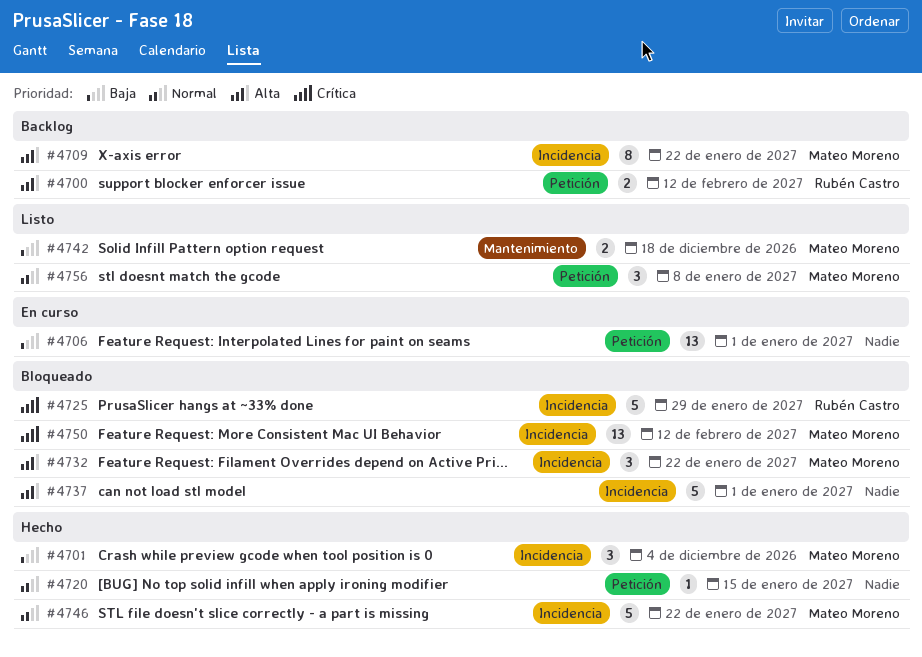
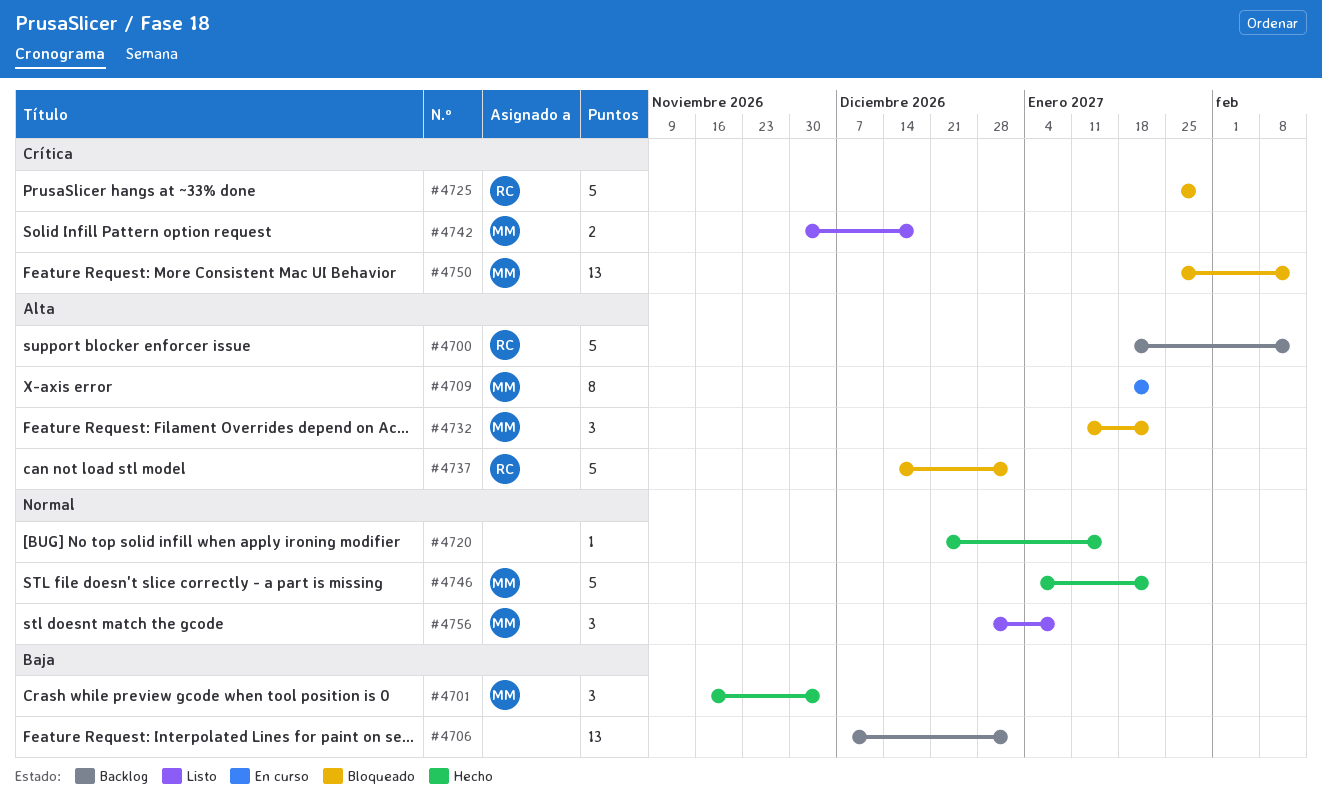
#4700, estimate: 2 -> 5
#4706, status: En curso -> Backlog
#4709, status: Backlog -> En curso
#4737, owner: none -> Rubén Castro
#4742, priority: Baja -> Crítica

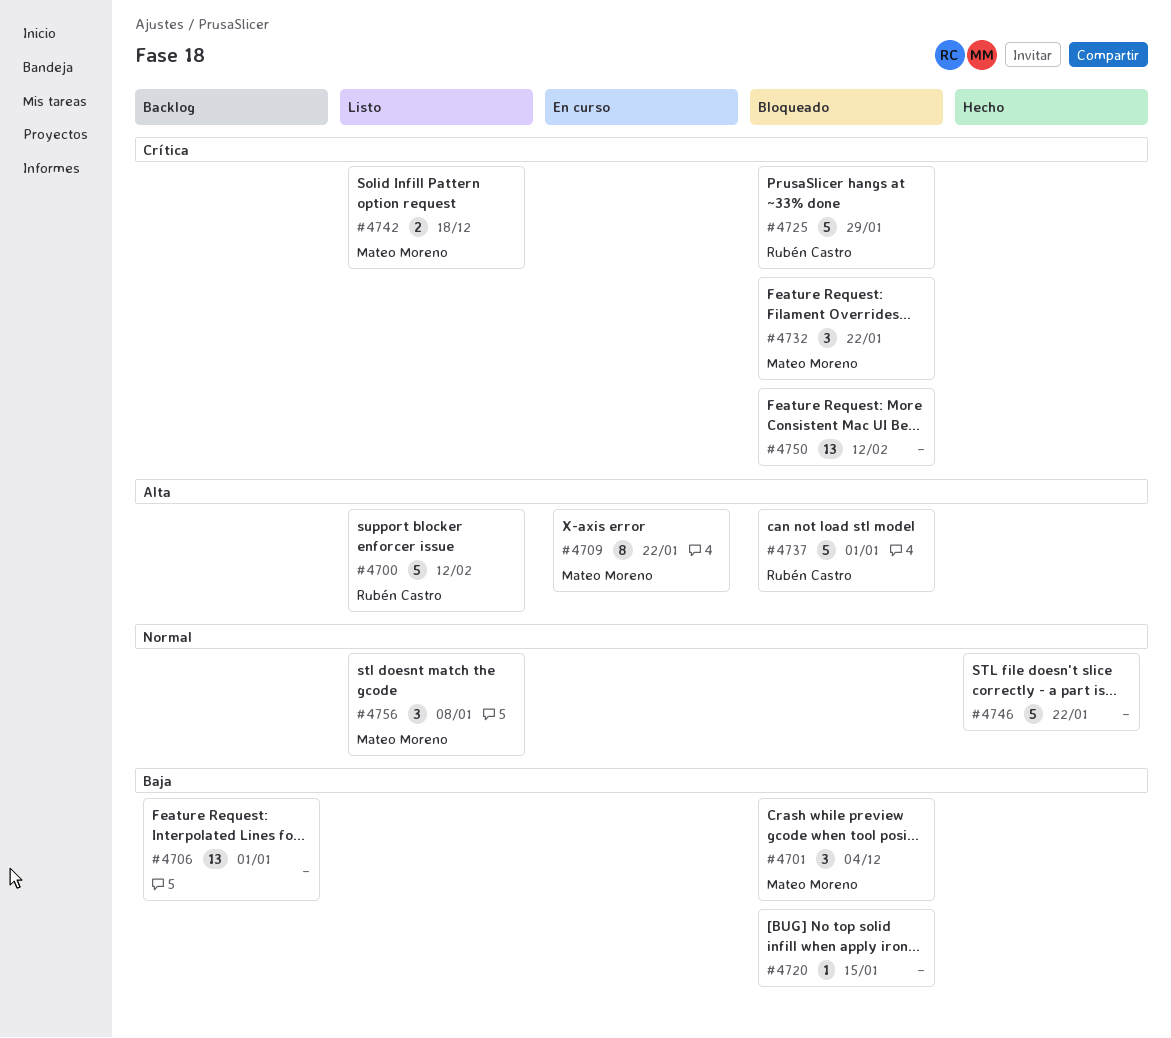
#4700, status: Backlog -> Listo
#4701, status: Hecho -> Bloqueado
#4720, status: Hecho -> Bloqueado
#4720, priority: Normal -> Baja
#4732, priority: Alta -> Crítica
#4746, owner: Mateo Moreno -> none
#4750, owner: Mateo Moreno -> none

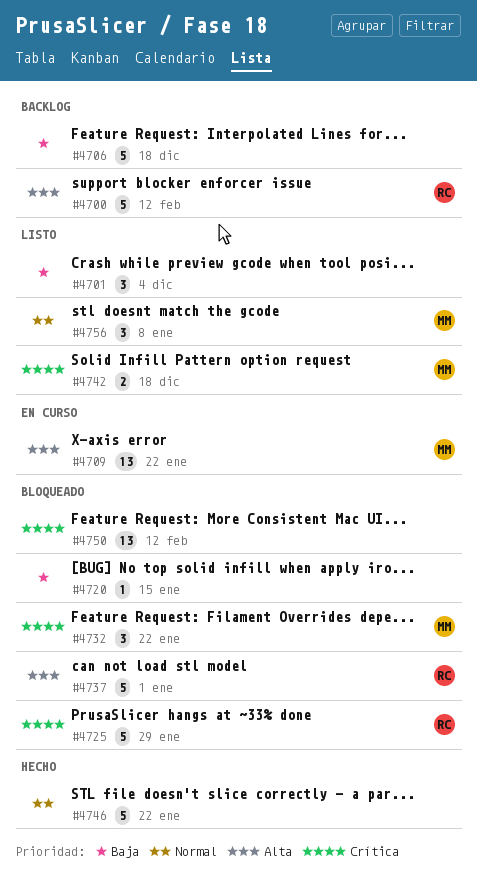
#4700, status: Listo -> Backlog
#4701, status: Bloqueado -> Listo
#4701, owner: Mateo Moreno -> none
#4706, estimate: 13 -> 5
#4706, due: Jan 1 -> Dec 18
#4709, estimate: 8 -> 13

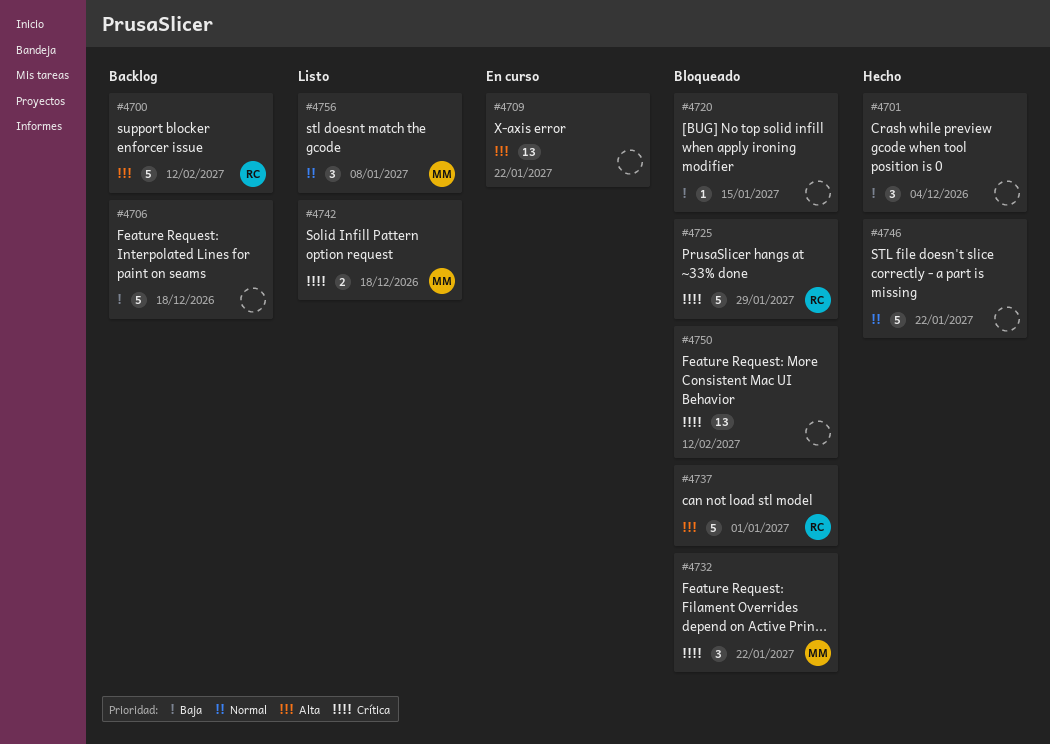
#4701, status: Listo -> Hecho
#4709, owner: MM -> none

